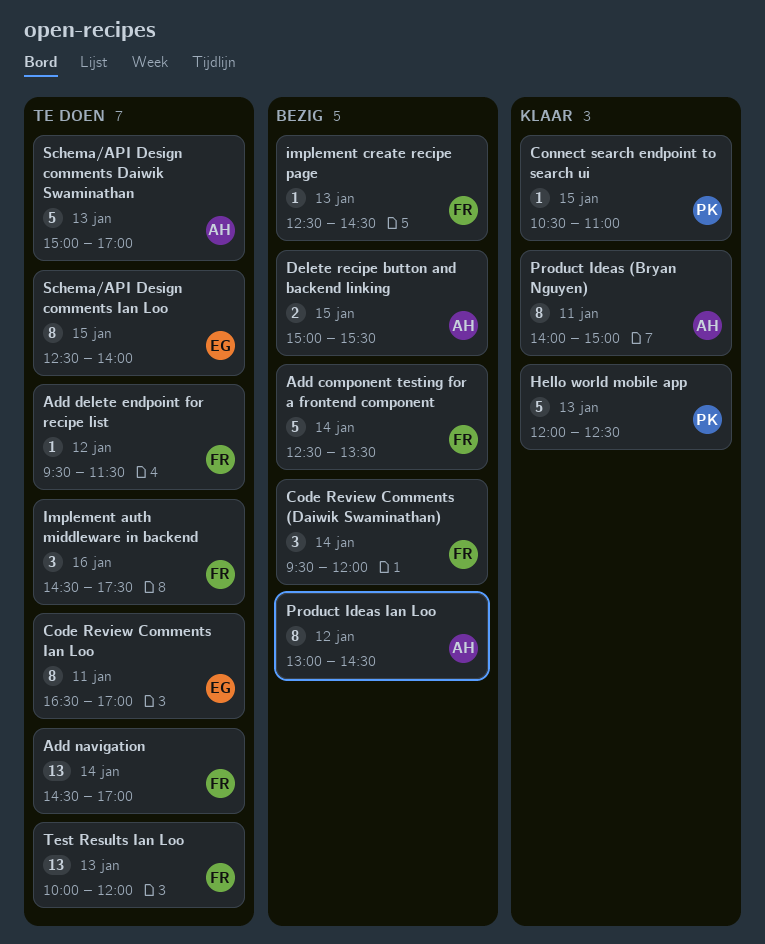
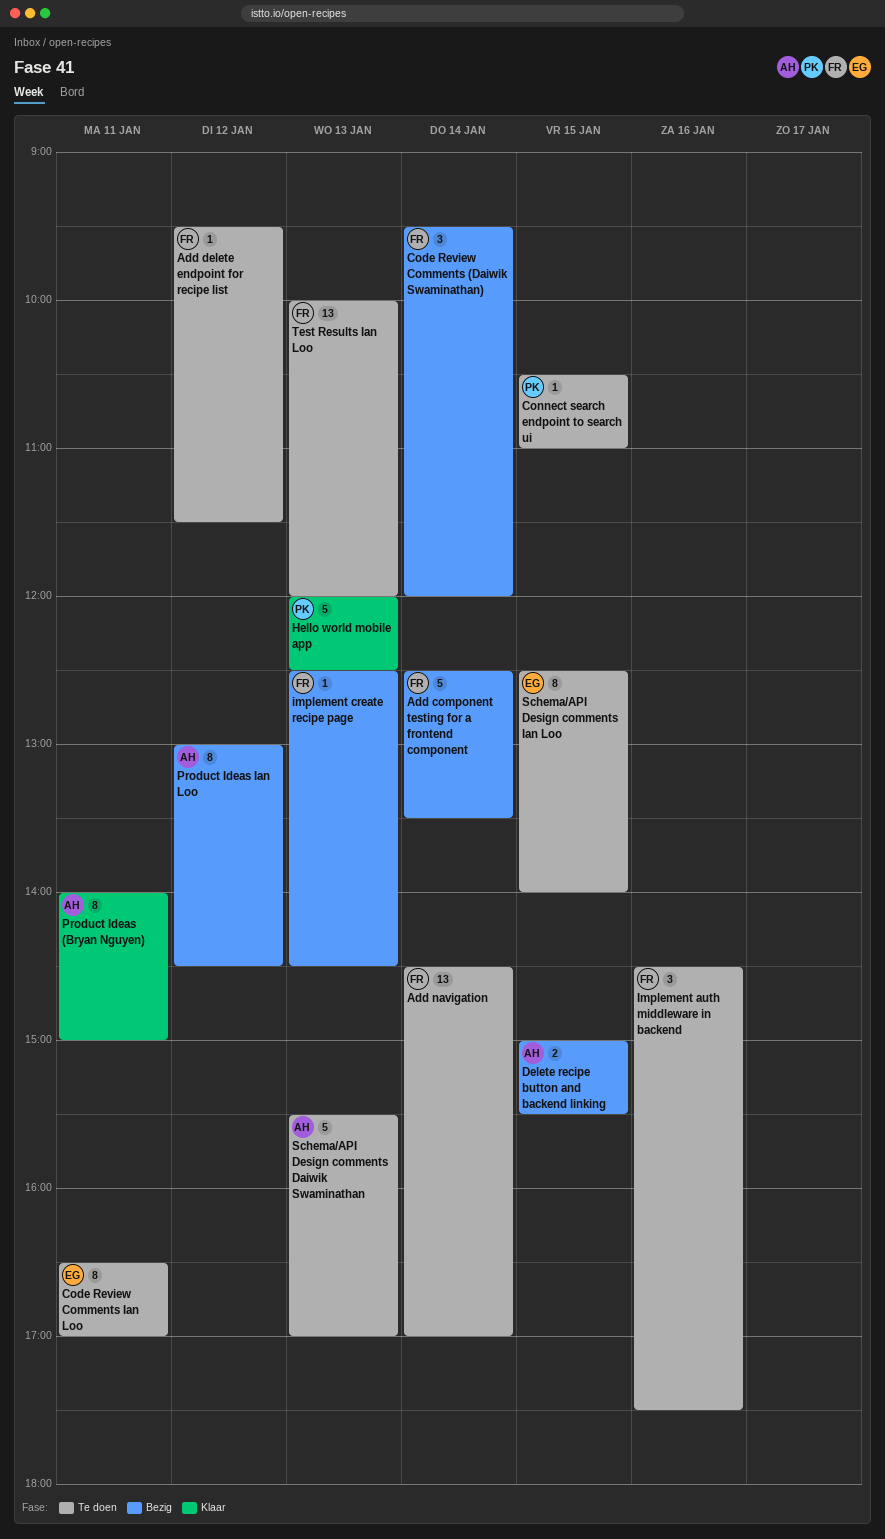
Connect search endpoint to search ui, status: Klaar -> Te doen
Schema/API Design comments Daiwik Swaminathan, begins: 15:00 -> 15:30

